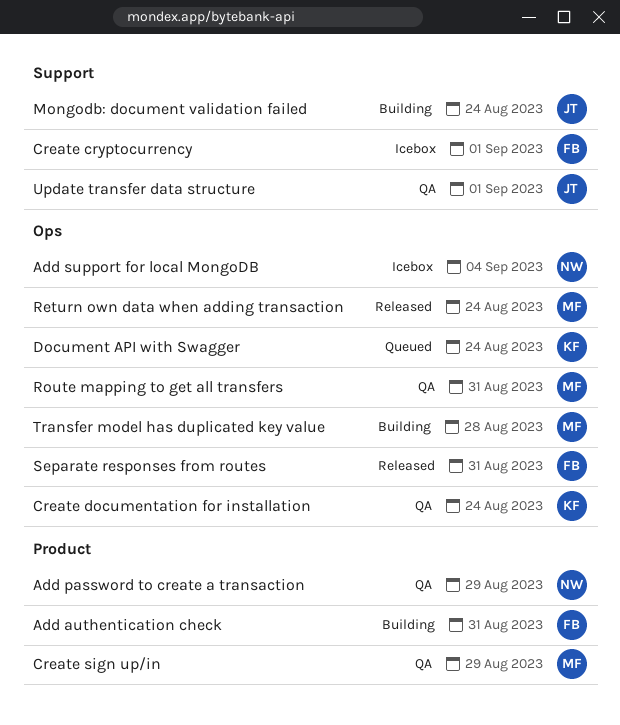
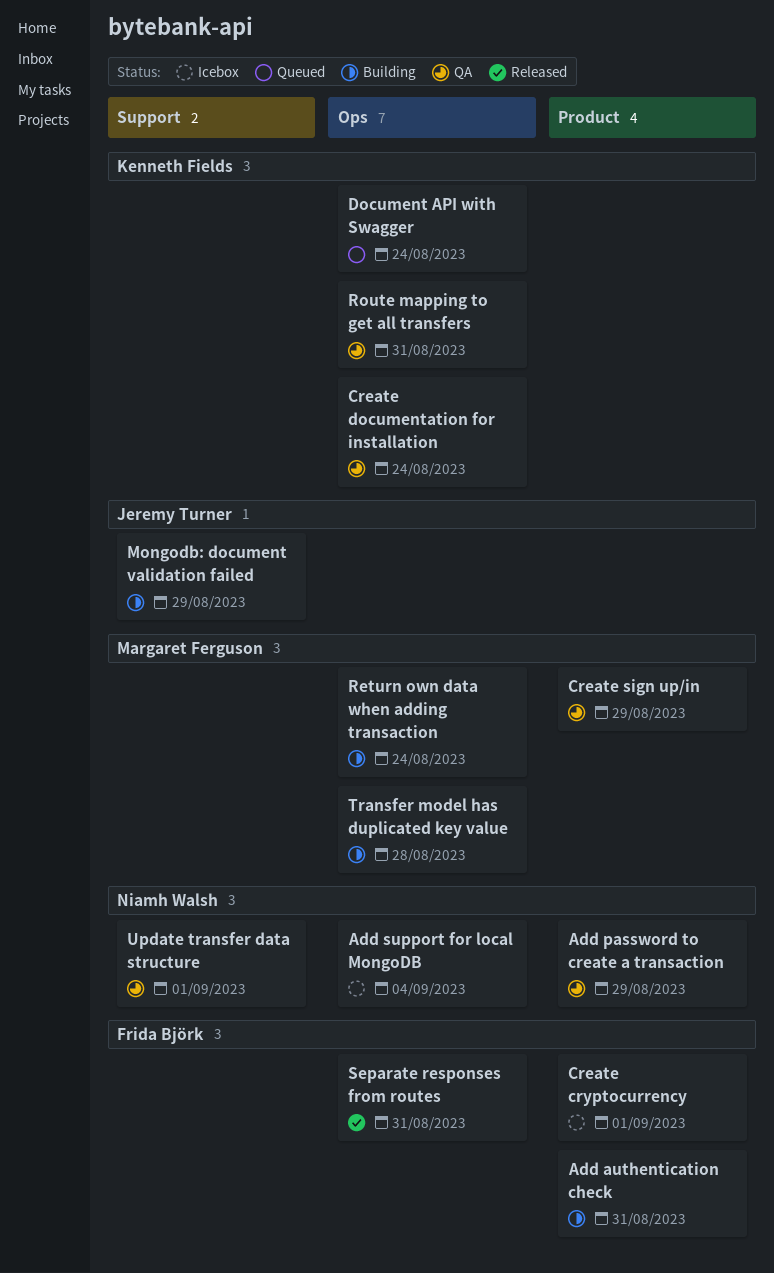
Create cryptocurrency, label: Support -> Product
Mongodb: document validation failed, due: Aug 24 -> Aug 29
Return own data when adding transaction, status: Released -> Building
Route mapping to get all transfers, owner: Margaret Ferguson -> Kenneth Fields
Update transfer data structure, owner: Jeremy Turner -> Niamh Walsh

